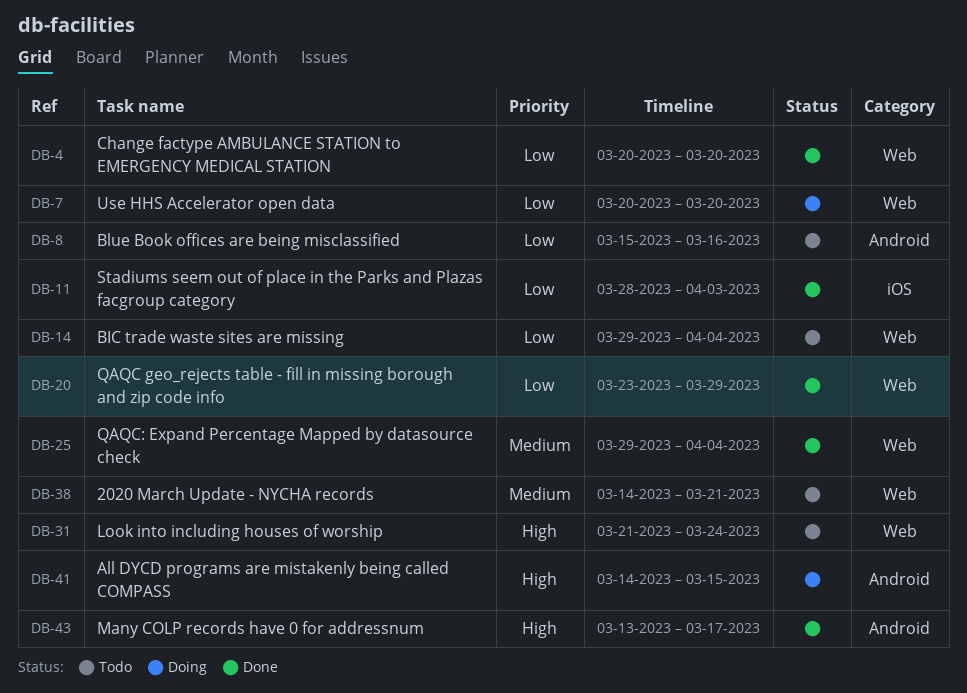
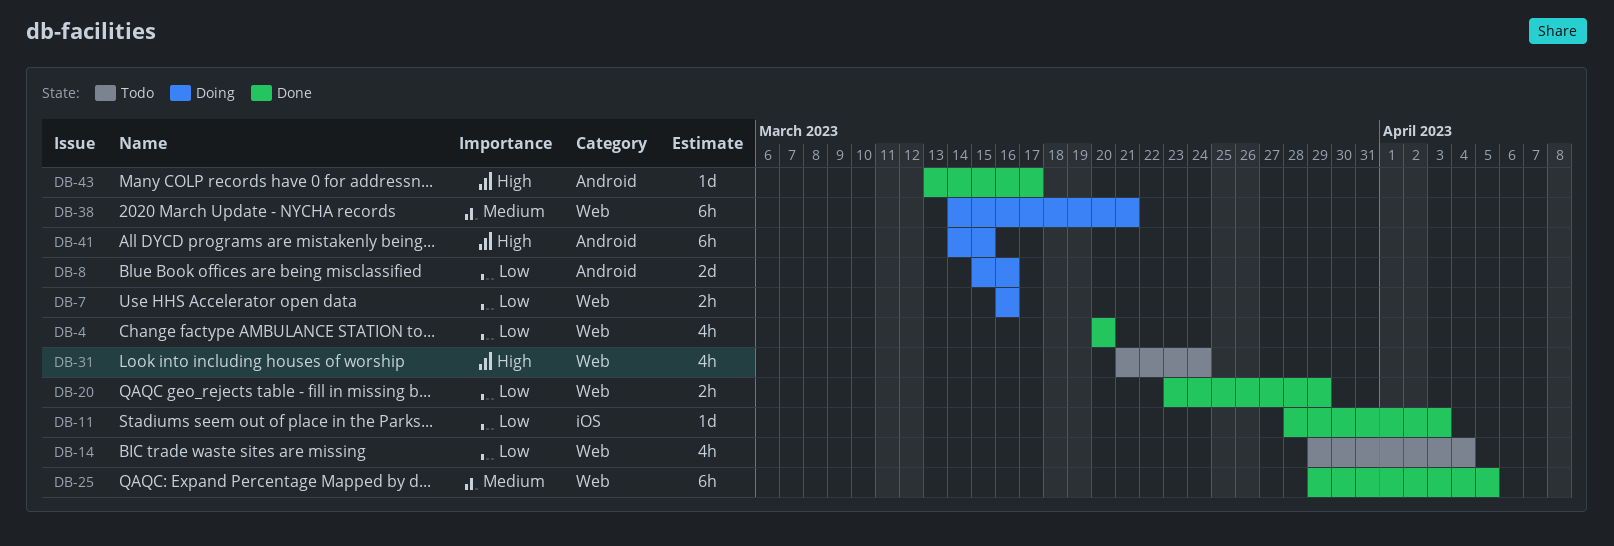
DB-7, start: Mar 20 -> Mar 16
DB-7, due: Mar 20 -> Mar 16
DB-8, status: Todo -> Doing
DB-25, due: Apr 4 -> Apr 5
DB-38, status: Todo -> Doing

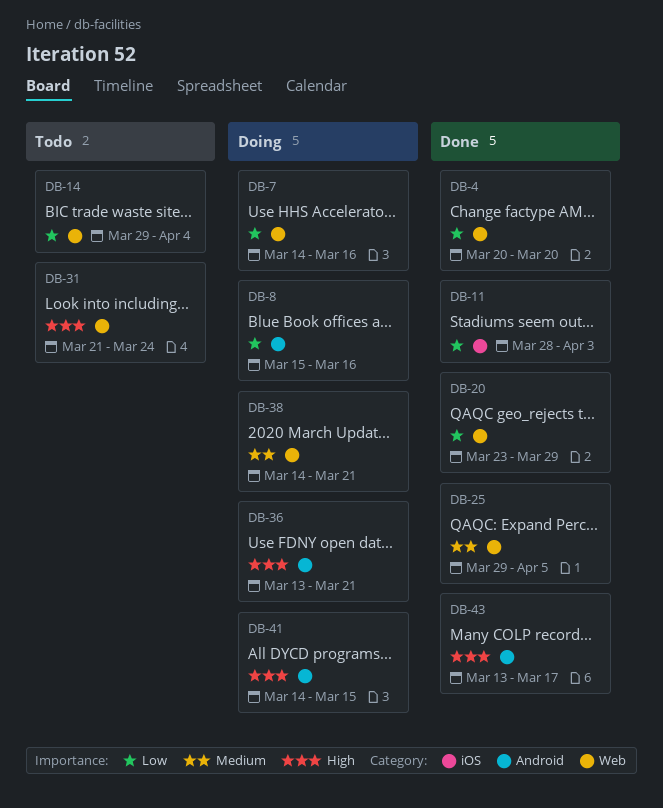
DB-7, start: Mar 16 -> Mar 14
DB-36: none -> present

